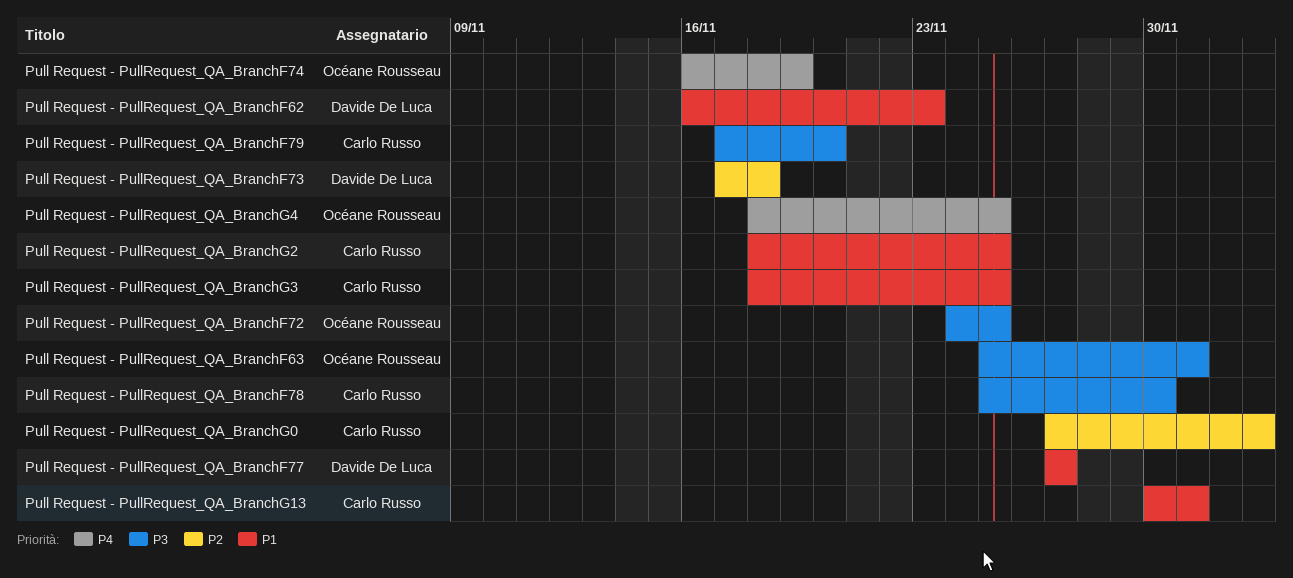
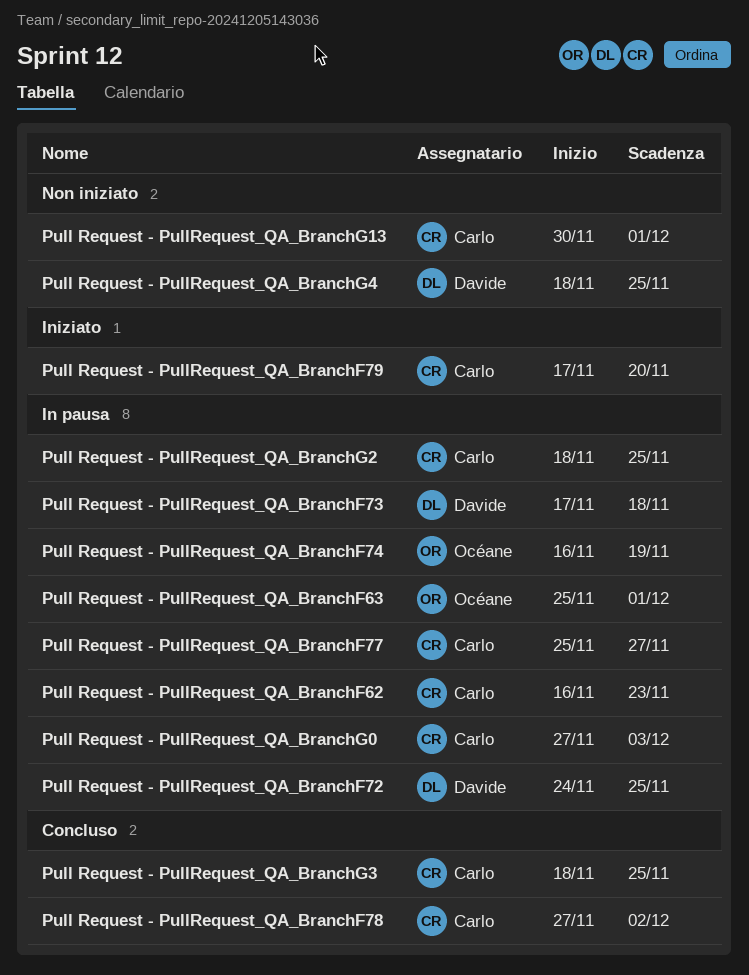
Pull Request - PullRequest_QA_BranchF62, owner: Davide De Luca -> Carlo Russo
Pull Request - PullRequest_QA_BranchF72, owner: Océane Rousseau -> Davide De Luca
Pull Request - PullRequest_QA_BranchF77, owner: Davide De Luca -> Carlo Russo
Pull Request - PullRequest_QA_BranchF77, start: Nov 27 -> Nov 25
Pull Request - PullRequest_QA_BranchF78, start: Nov 25 -> Nov 27
Pull Request - PullRequest_QA_BranchF78, due: Nov 30 -> Dec 2
Pull Request - PullRequest_QA_BranchG4, owner: Océane Rousseau -> Davide De Luca

